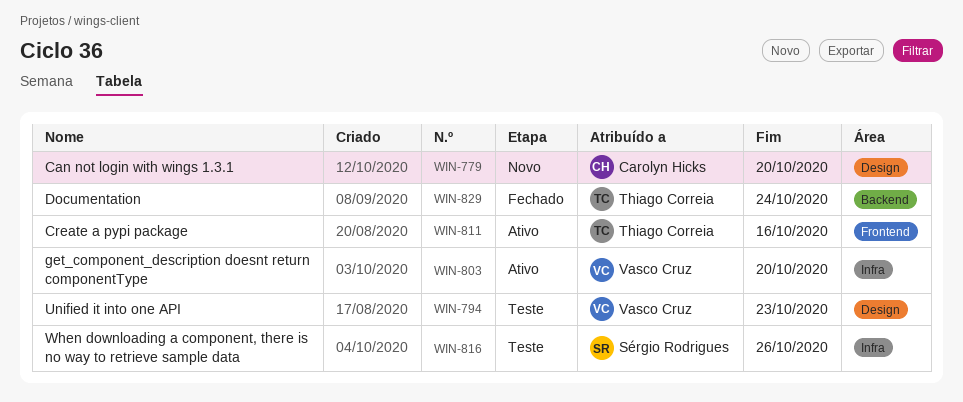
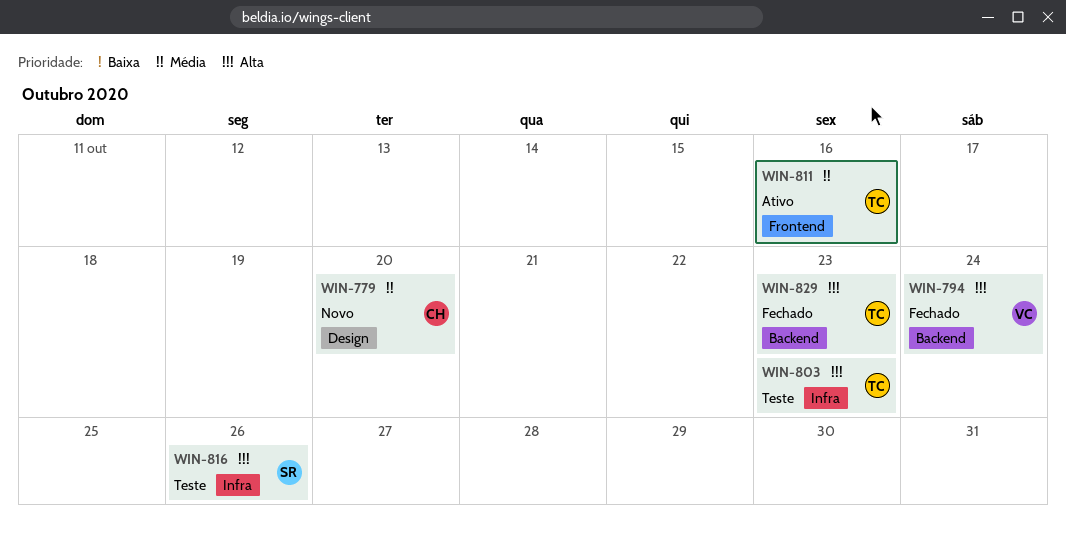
WIN-794, status: Teste -> Fechado
WIN-794, label: Design -> Backend
WIN-794, due: Oct 23 -> Oct 24
WIN-803, status: Ativo -> Teste
WIN-803, owner: Vasco Cruz -> Thiago Correia
WIN-803, due: Oct 20 -> Oct 23
WIN-829, due: Oct 24 -> Oct 23

